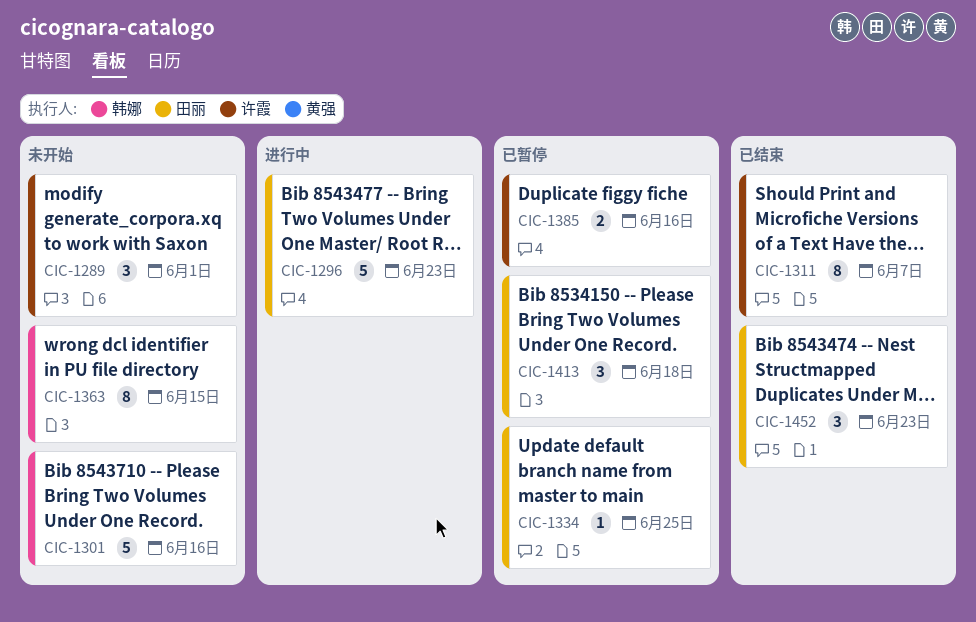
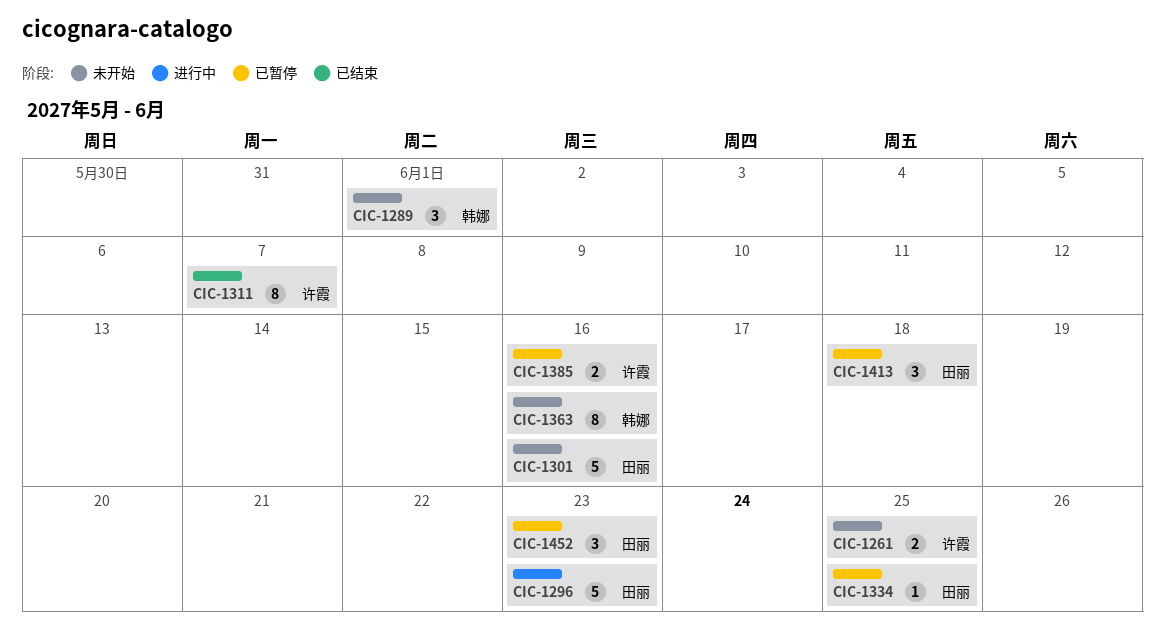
CIC-1261: none -> present
CIC-1289, owner: 许霞 -> 韩娜
CIC-1301, owner: 韩娜 -> 田丽
CIC-1363, due: Jun 15 -> Jun 16
CIC-1452, status: 已结束 -> 已暂停

